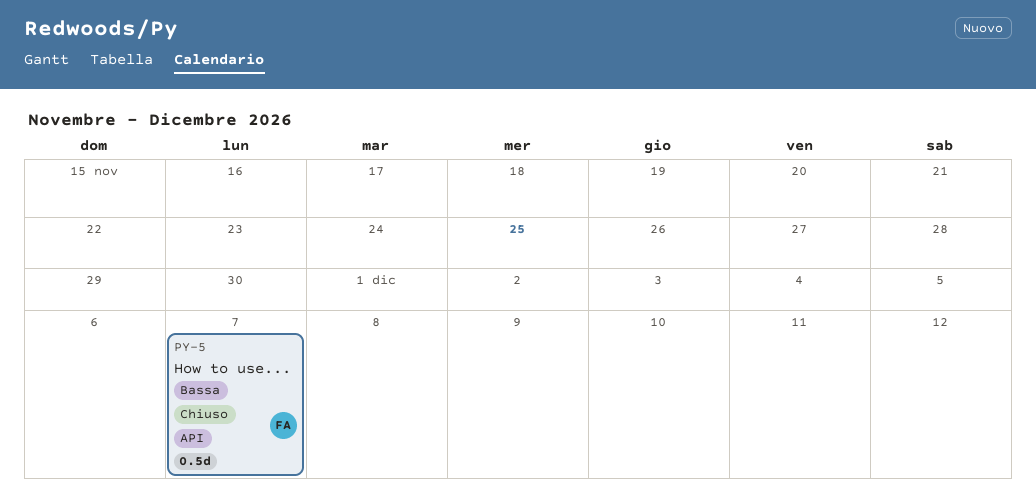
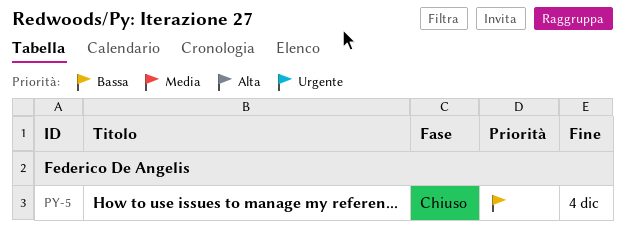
PY-5, due: Dec 7 -> Dec 4

